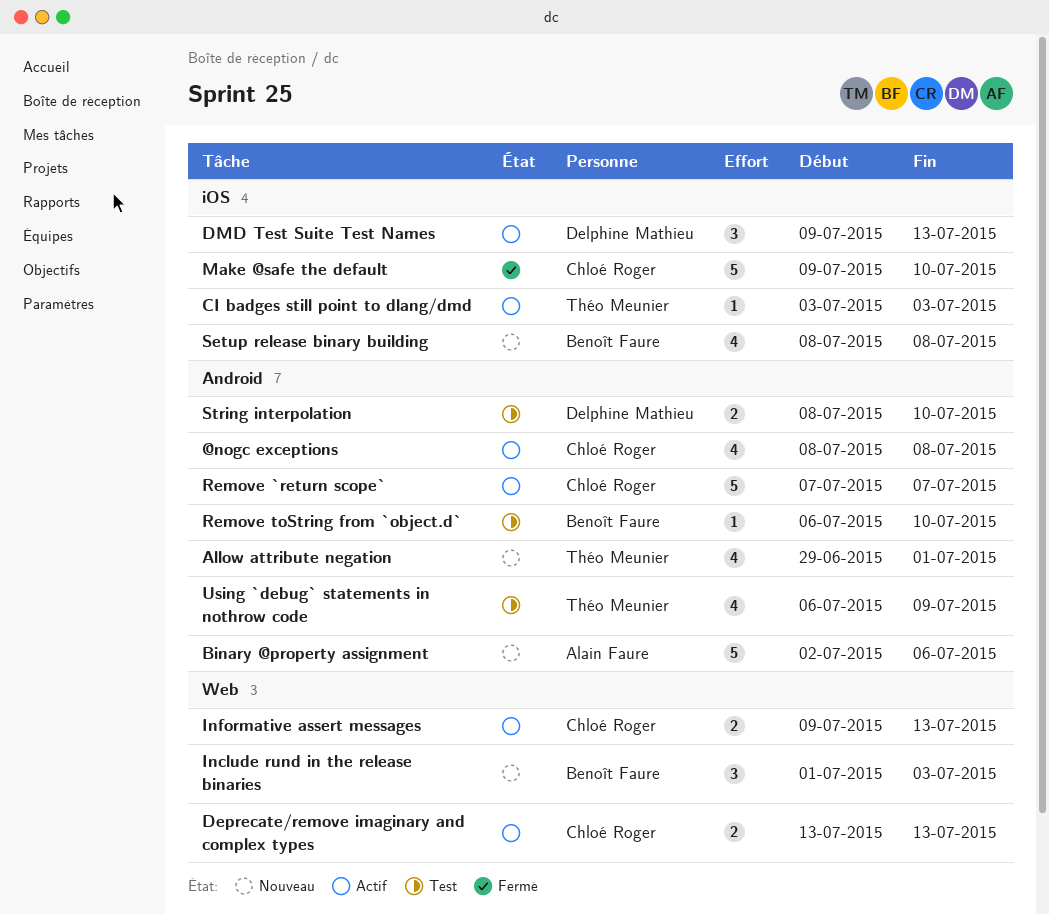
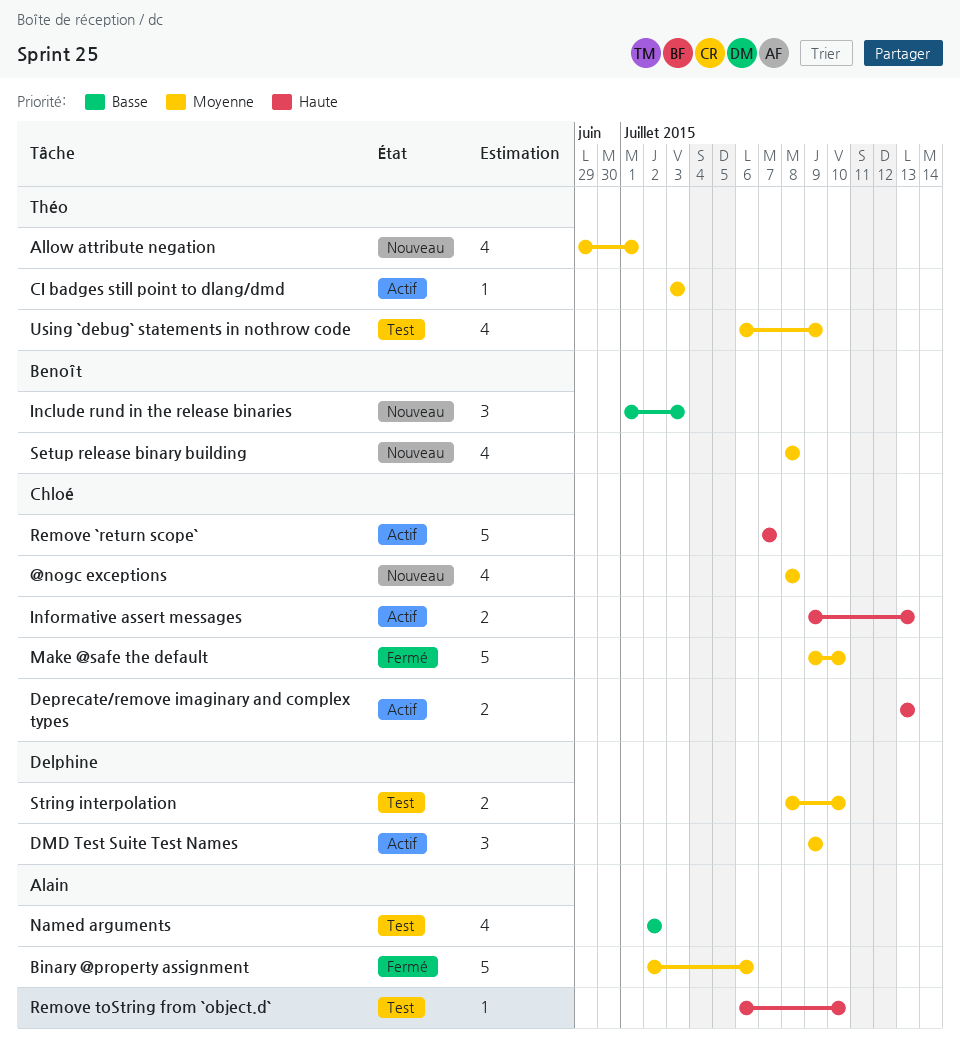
@nogc exceptions, status: Actif -> Nouveau
Binary @property assignment, status: Nouveau -> Fermé
DMD Test Suite Test Names, due: Jul 13 -> Jul 9
Named arguments: none -> present
Remove toString from `object.d`, owner: Benoît Faure -> Alain Faure

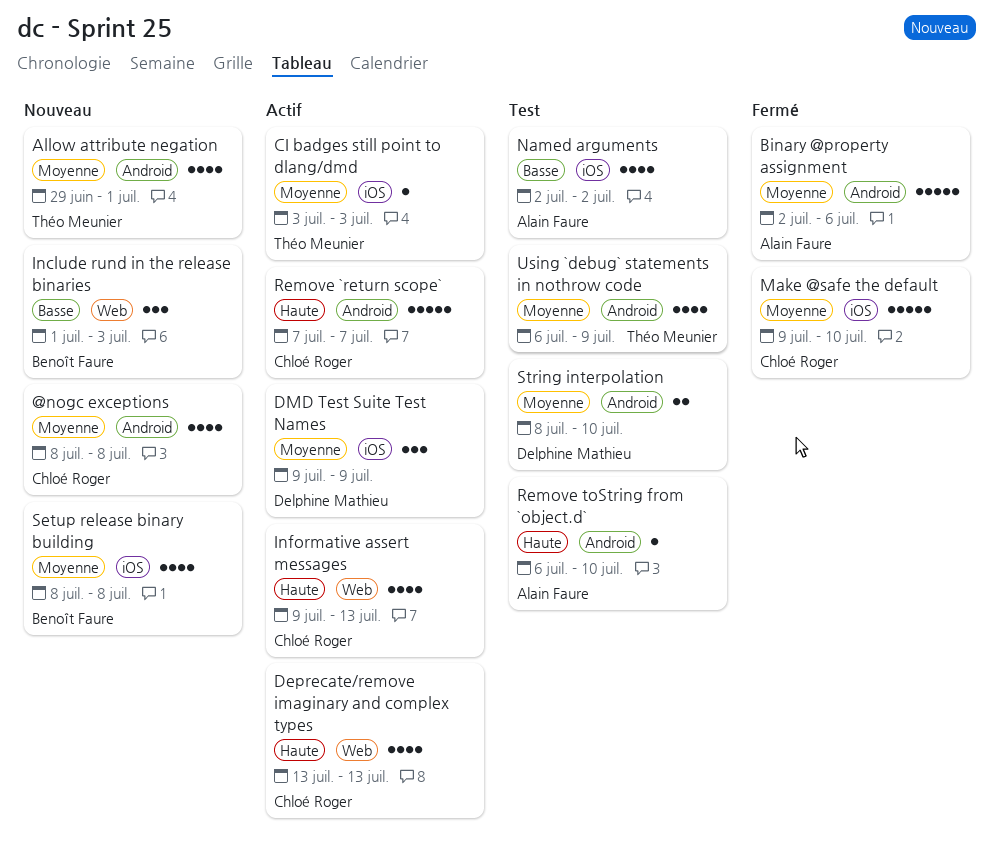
Deprecate/remove imaginary and complex types, estimate: 2 -> 4
Informative assert messages, estimate: 2 -> 4

